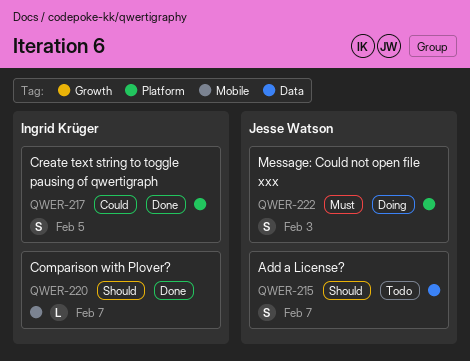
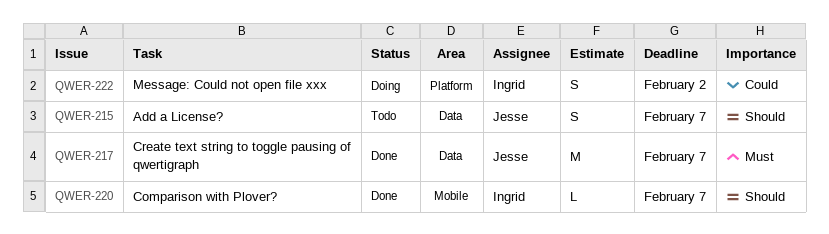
QWER-217, owner: Ingrid Krüger -> Jesse Watson
QWER-217, priority: Could -> Must
QWER-217, label: Platform -> Data
QWER-217, estimate: S -> M
QWER-217, due: Feb 5 -> Feb 7
QWER-222, owner: Jesse Watson -> Ingrid Krüger
QWER-222, priority: Must -> Could
QWER-222, due: Feb 3 -> Feb 2

